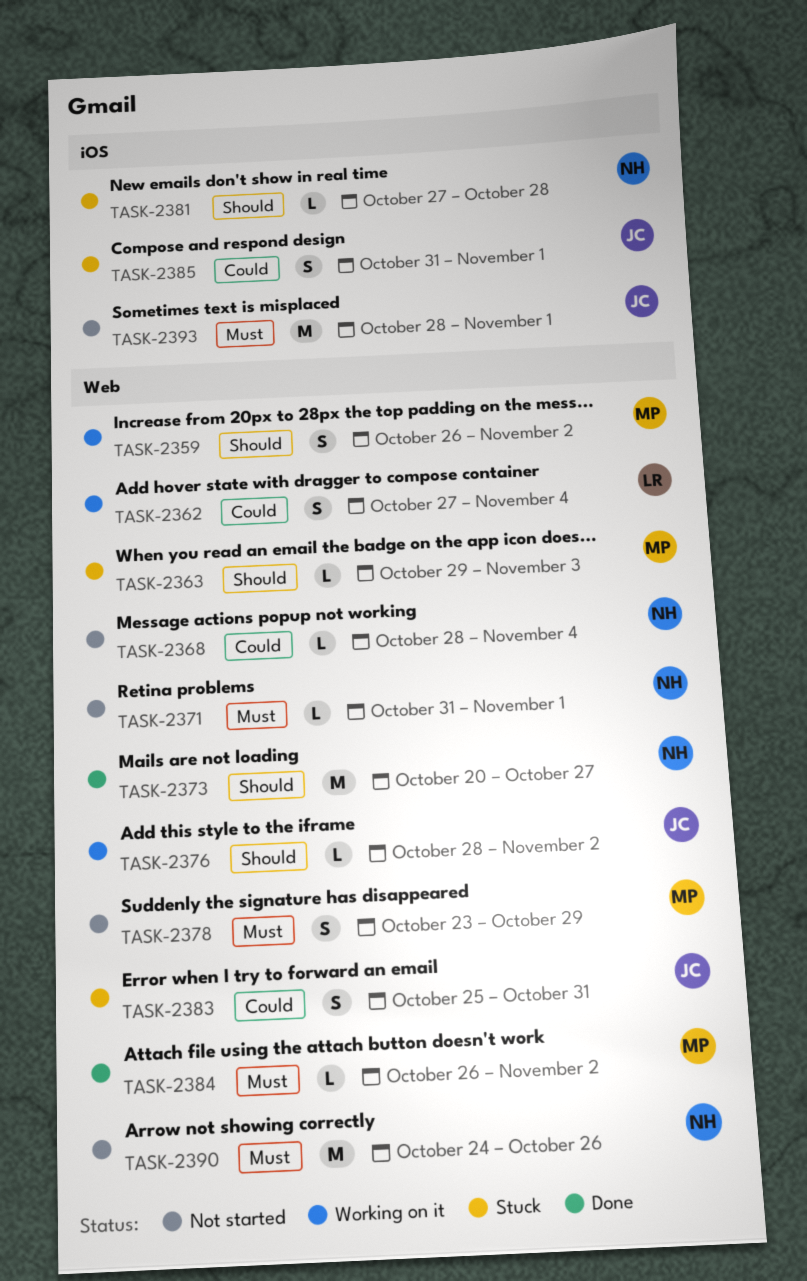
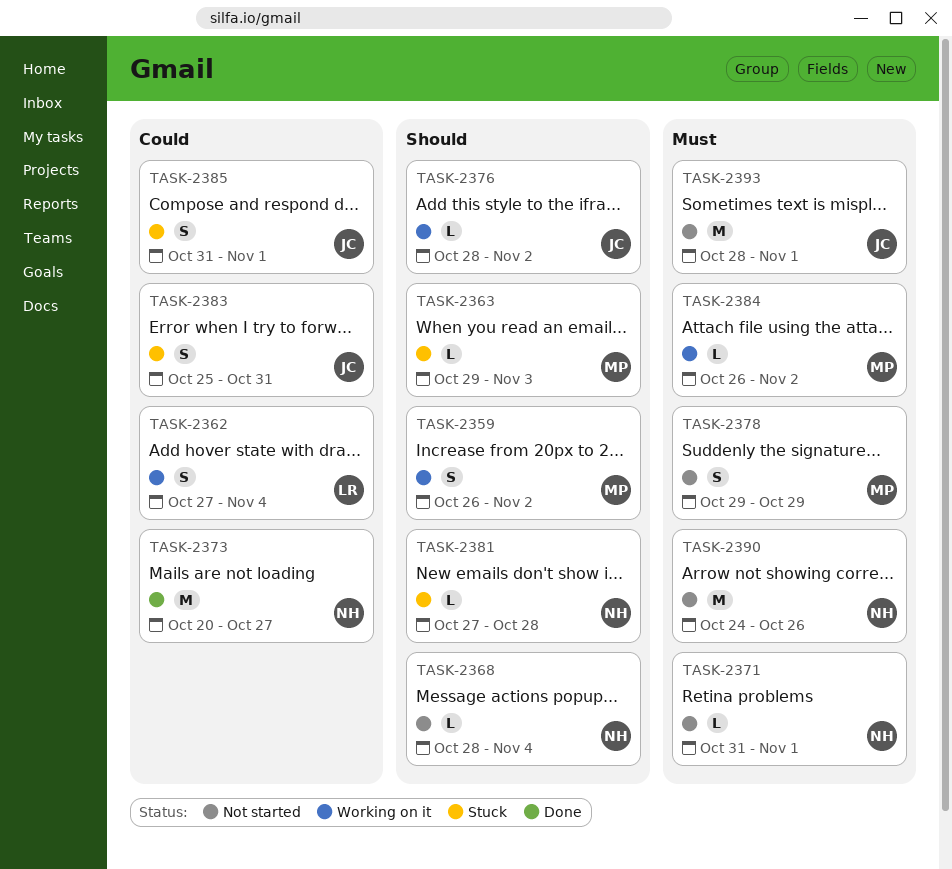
TASK-2368, priority: Could -> Should
TASK-2373, priority: Should -> Could
TASK-2378, start: Oct 23 -> Oct 29
TASK-2384, status: Done -> Working on it

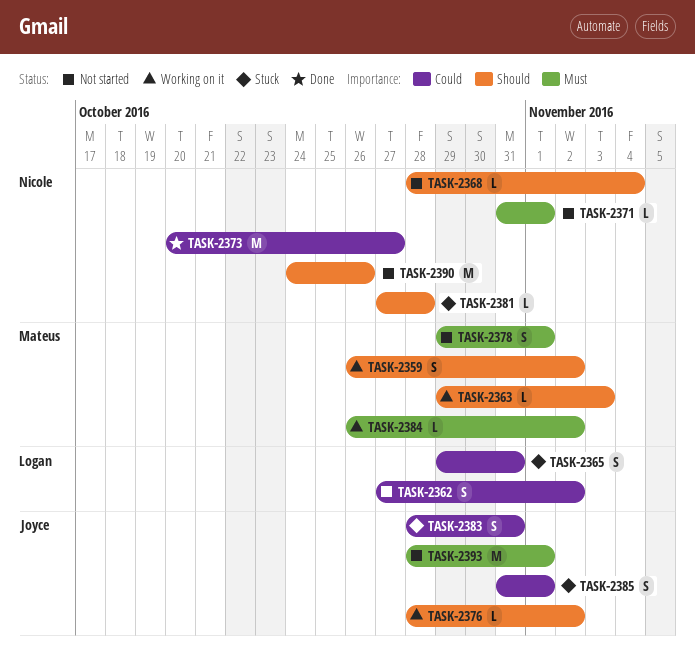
TASK-2362, status: Working on it -> Not started
TASK-2362, due: Nov 4 -> Nov 2
TASK-2363, status: Stuck -> Working on it
TASK-2365: none -> present
TASK-2378, due: Oct 29 -> Nov 1
TASK-2383, start: Oct 25 -> Oct 28
TASK-2390, priority: Must -> Should

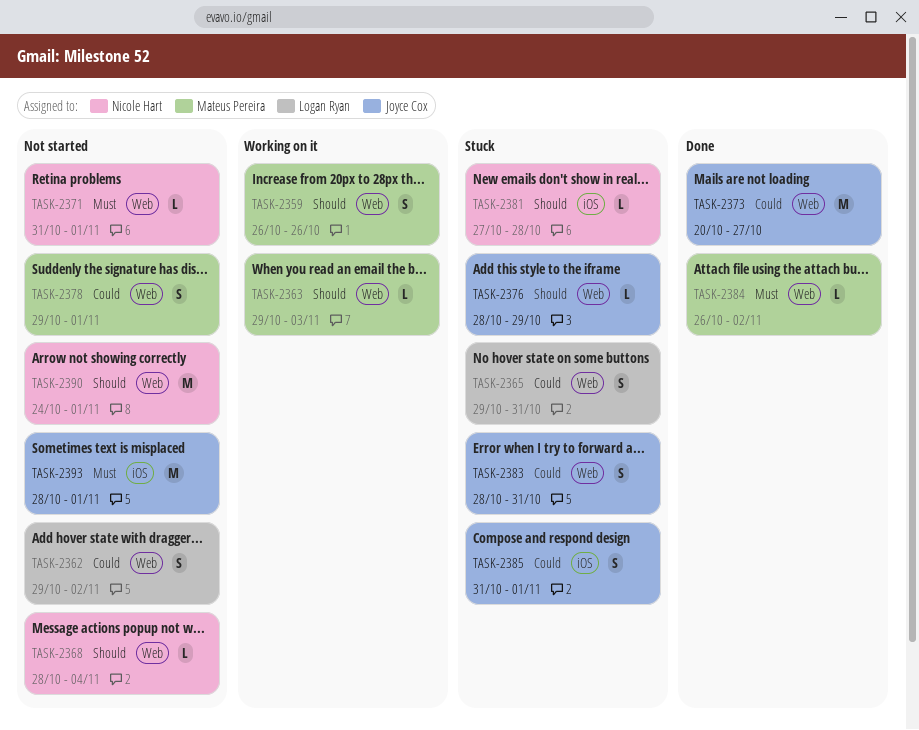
TASK-2359, due: Nov 2 -> Oct 26
TASK-2362, start: Oct 27 -> Oct 29
TASK-2373, owner: Nicole Hart -> Joyce Cox
TASK-2376, status: Working on it -> Stuck
TASK-2376, due: Nov 2 -> Oct 29
TASK-2378, priority: Must -> Could
TASK-2384, status: Working on it -> Done
TASK-2390, due: Oct 26 -> Nov 1

